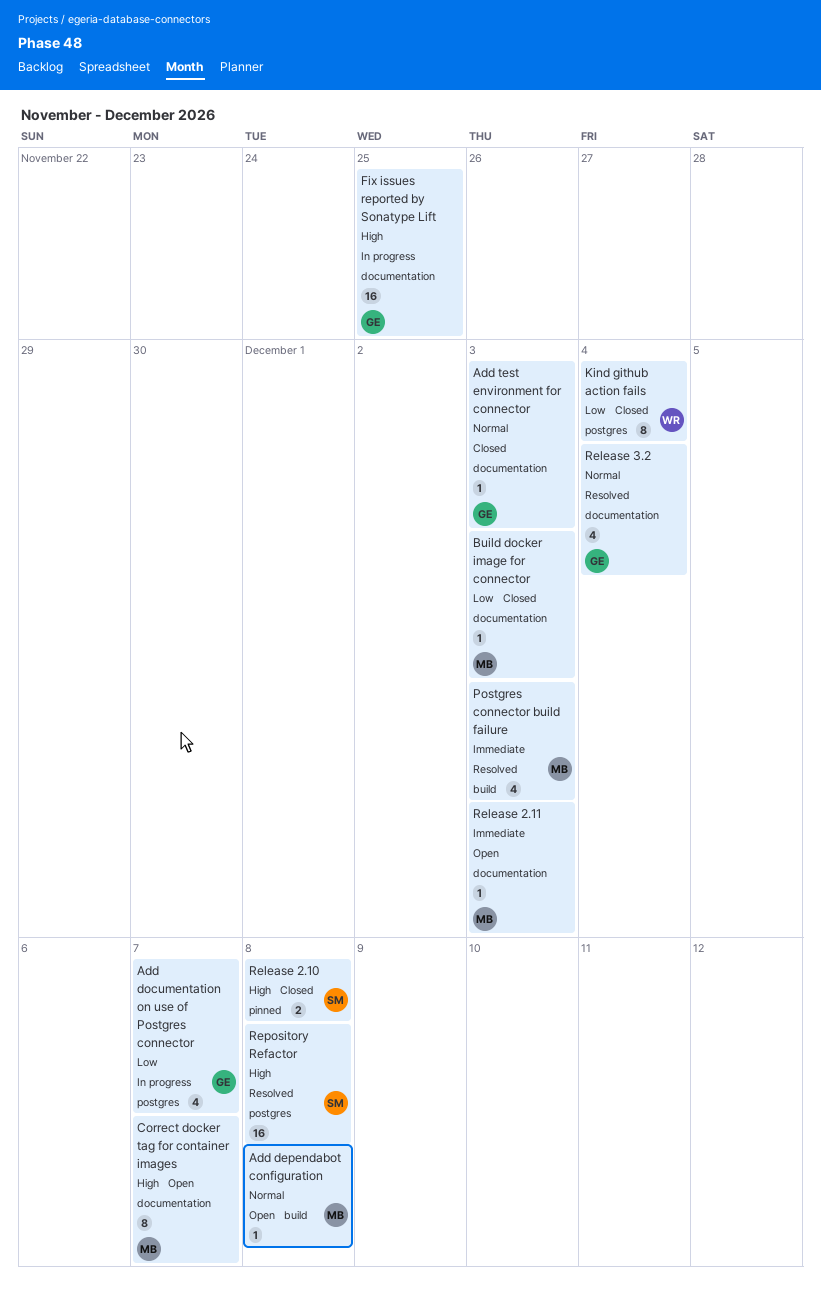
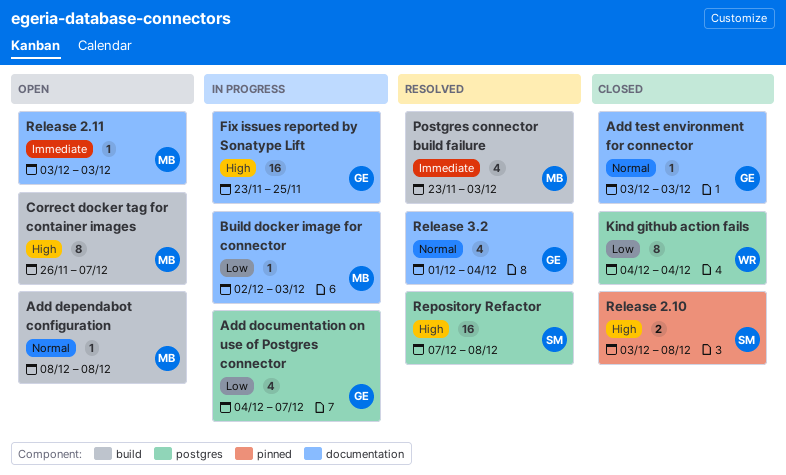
Build docker image for connector, status: Closed -> In progress
Correct docker tag for container images, label: documentation -> build

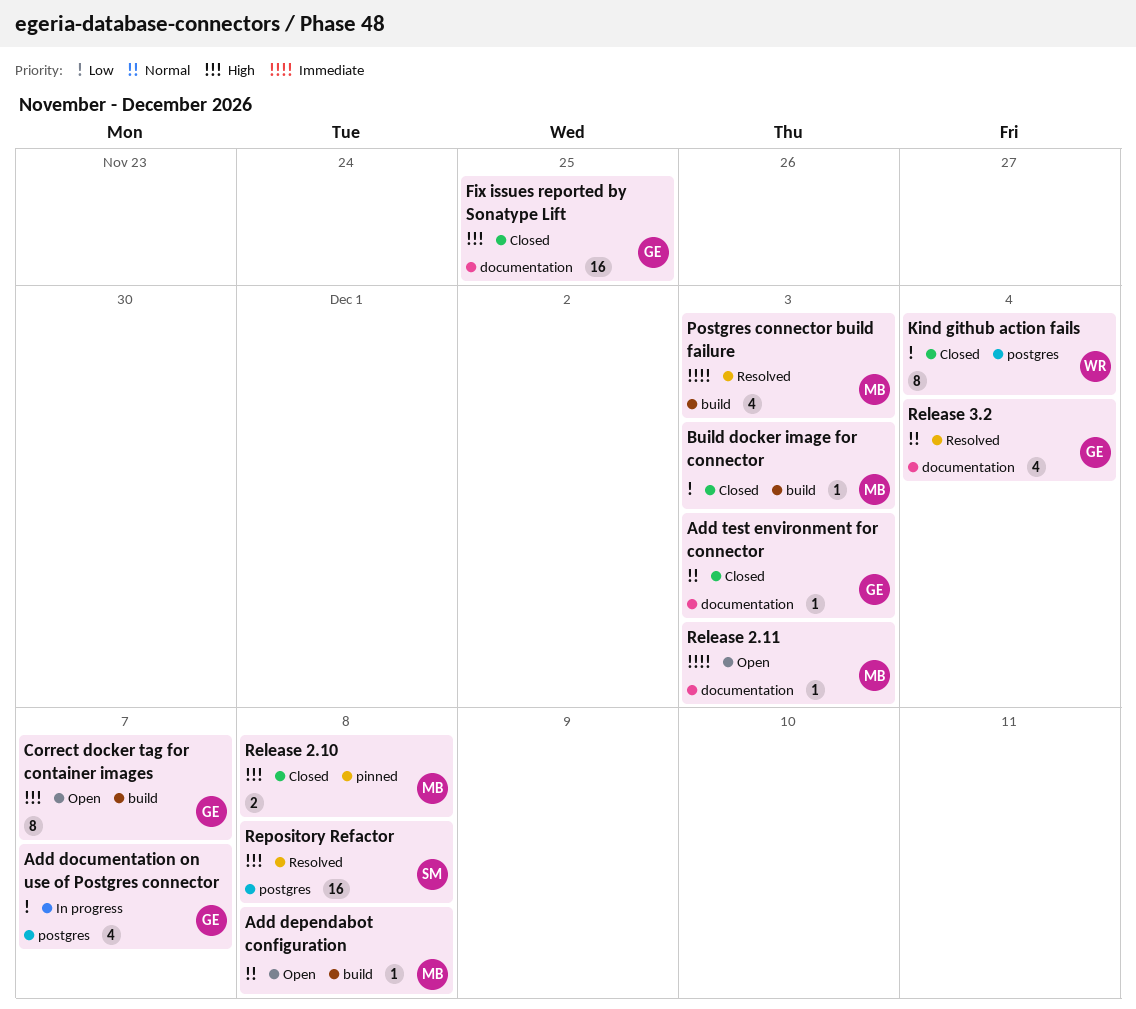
Build docker image for connector, status: In progress -> Closed
Build docker image for connector, label: documentation -> build
Correct docker tag for container images, owner: MB -> GE
Fix issues reported by Sonatype Lift, status: In progress -> Closed
Release 2.10, owner: SM -> MB

